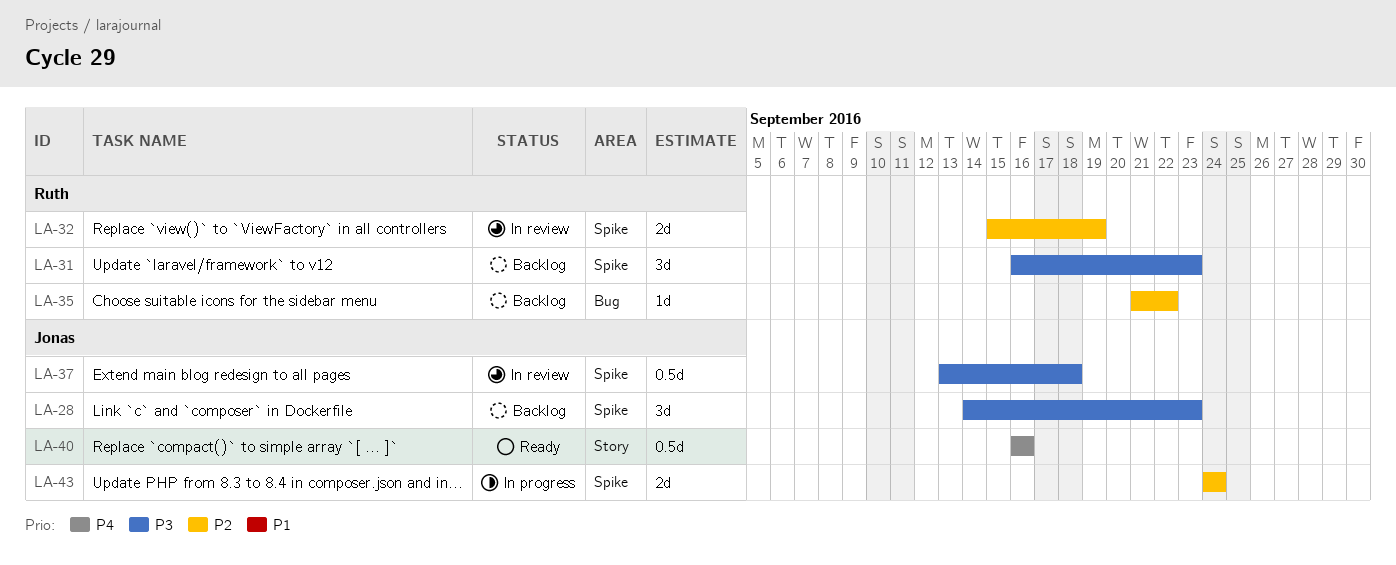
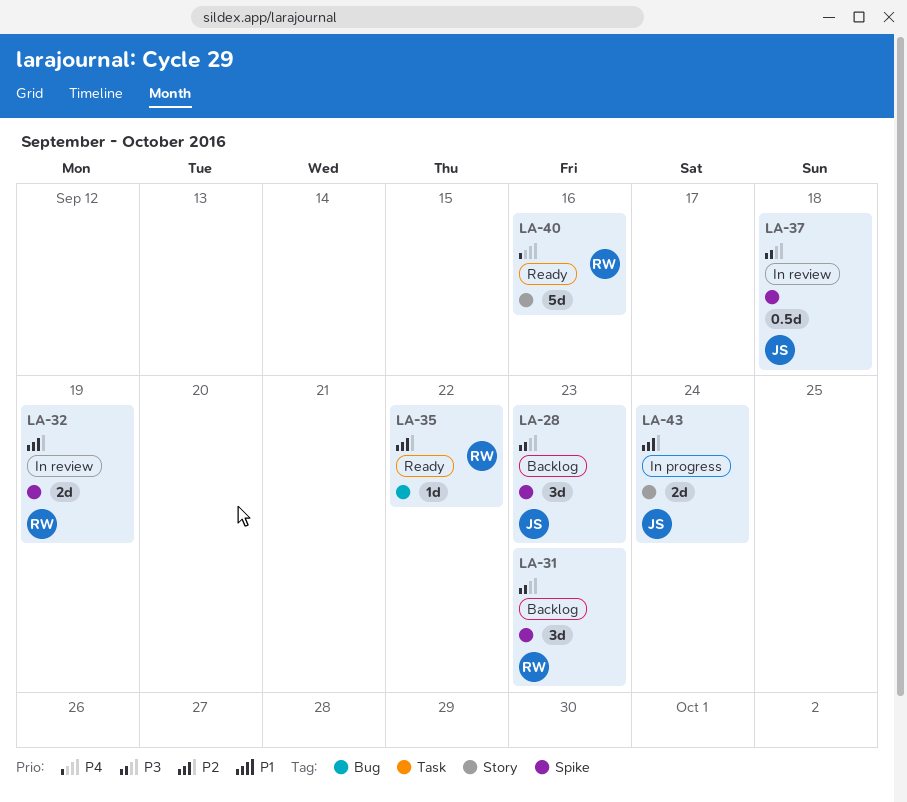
LA-35, status: Backlog -> Ready
LA-40, owner: Jonas -> Ruth
LA-40, estimate: 0.5d -> 5d
LA-43, label: Spike -> Story

